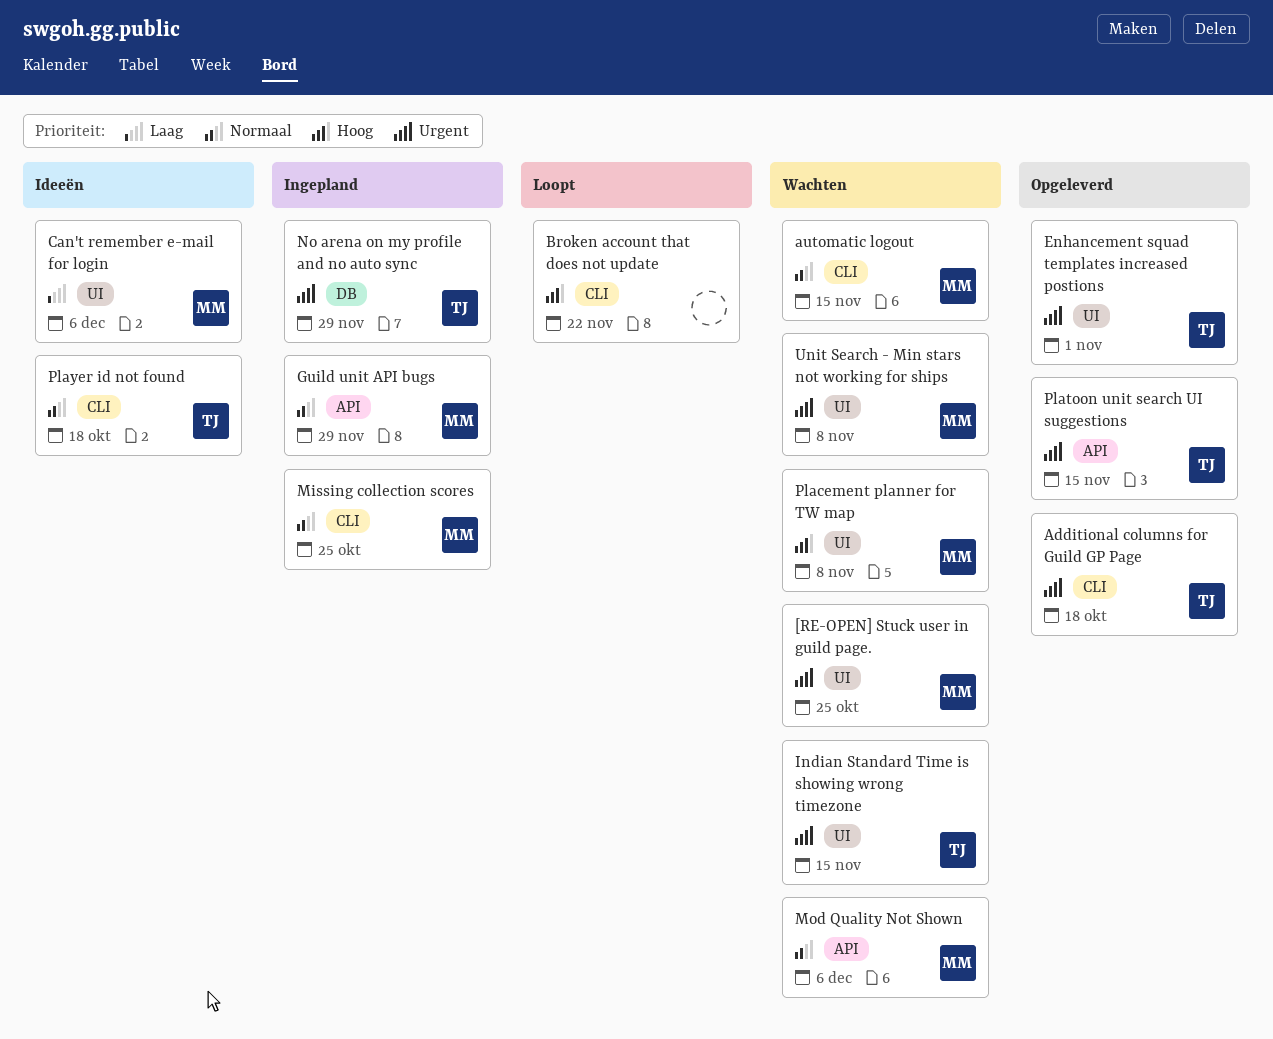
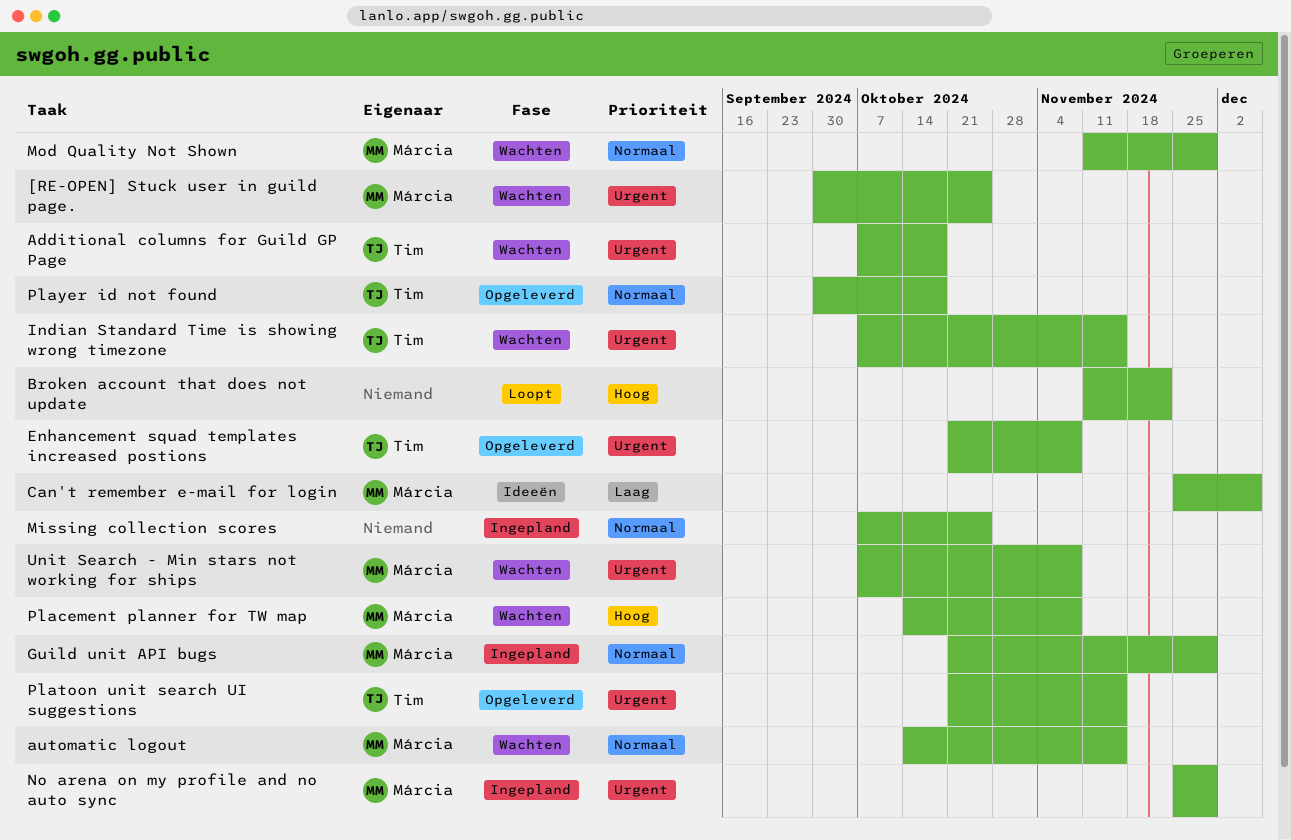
Additional columns for Guild GP Page, status: Opgeleverd -> Wachten
Enhancement squad templates increased postions, due: Nov 1 -> Nov 8
Missing collection scores, owner: Márcia -> none
Mod Quality Not Shown, due: Dec 6 -> Nov 29
No arena on my profile and no auto sync, owner: Tim -> Márcia
Player id not found, status: Ideeën -> Opgeleverd

